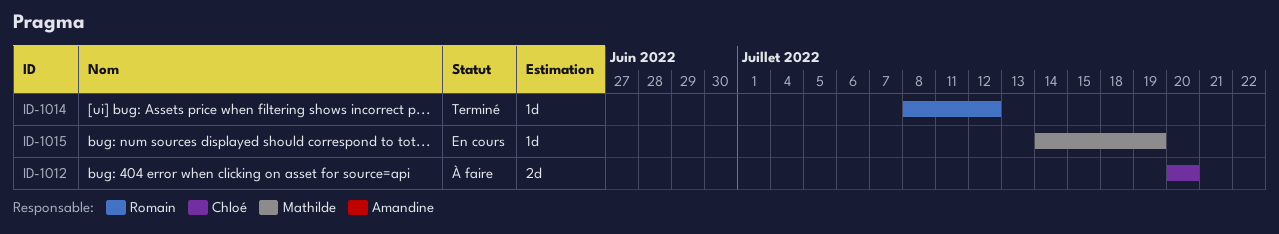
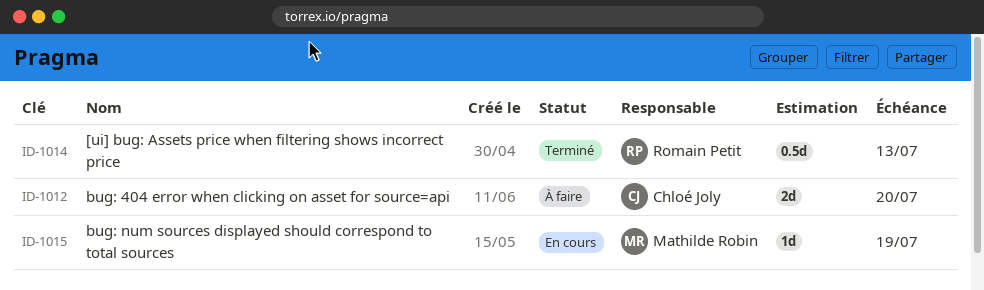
ID-1014, estimate: 1d -> 0.5d
ID-1014, due: Jul 12 -> Jul 13

